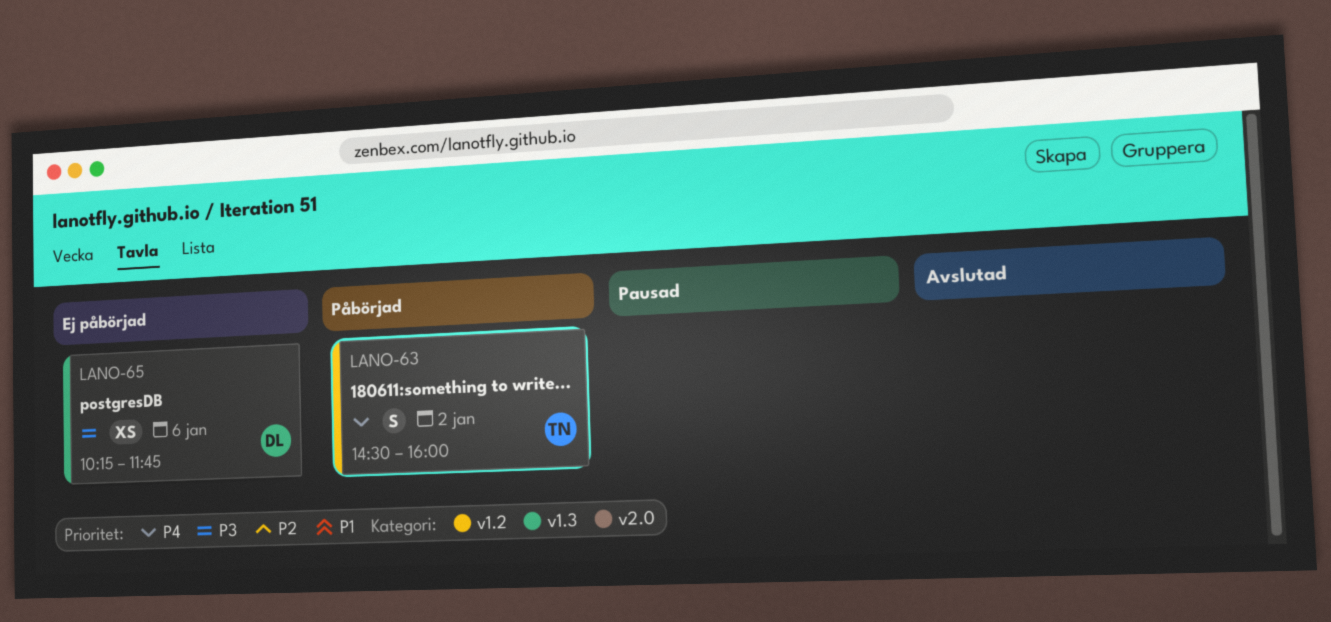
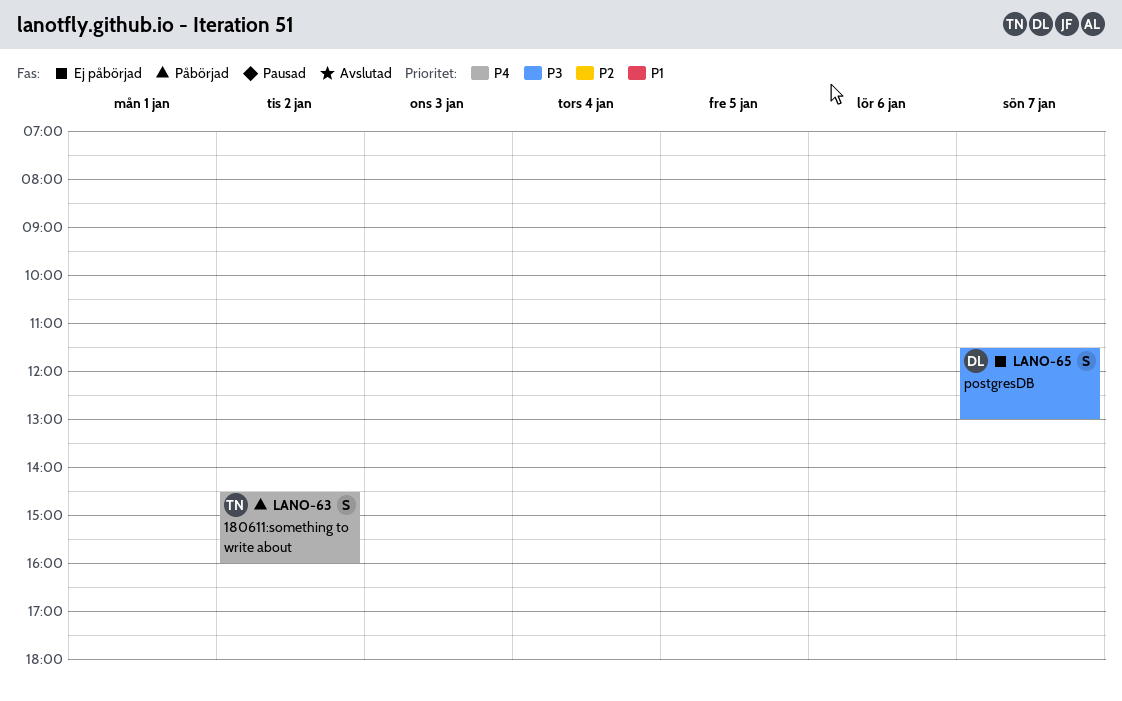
LANO-65, estimate: XS -> S
LANO-65, day: Jan 6 -> Jan 7
LANO-65, begins: 10:15 -> 11:30
LANO-65, ends: 11:45 -> 13:00

